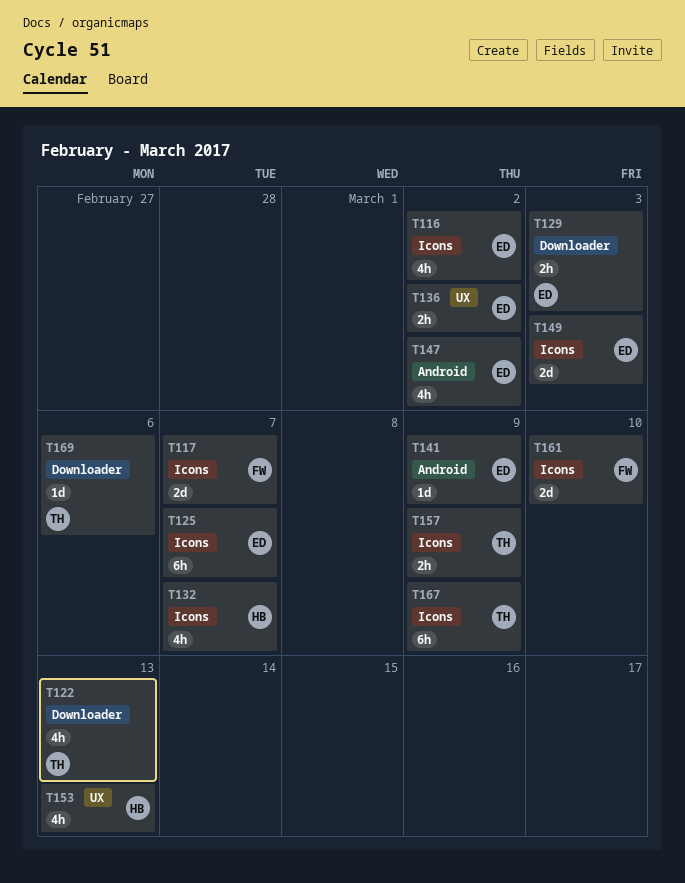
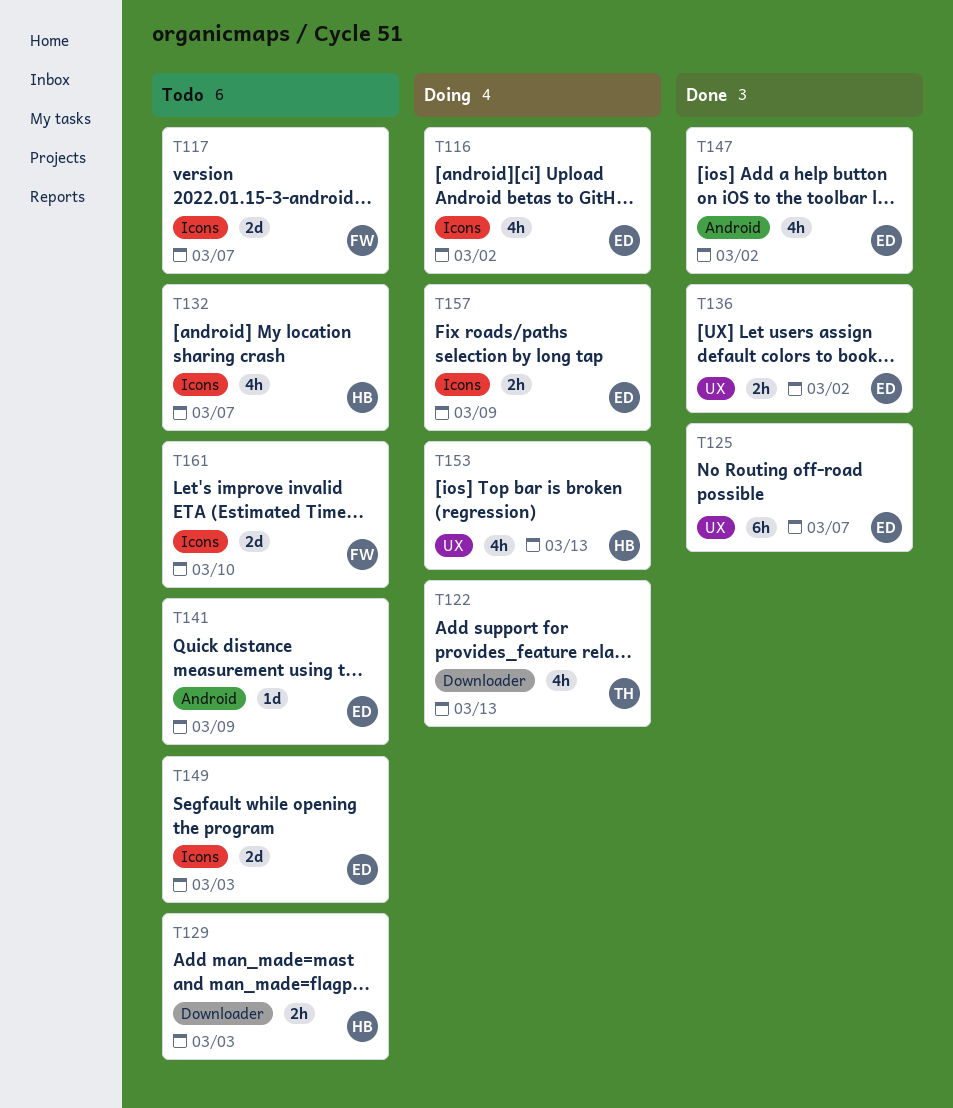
T125, label: Icons -> UX
T129, owner: ED -> HB
T157, owner: TH -> ED
T167: present -> none
T169: present -> none

